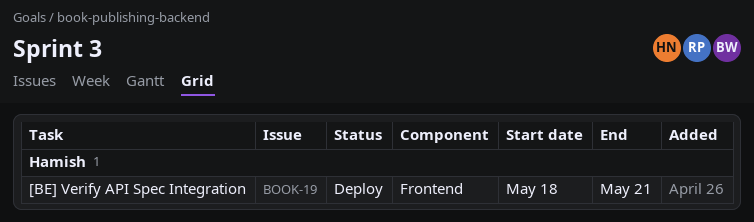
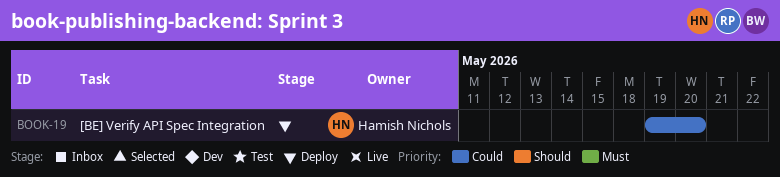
BOOK-19, start: May 18 -> May 19
BOOK-19, due: May 21 -> May 20

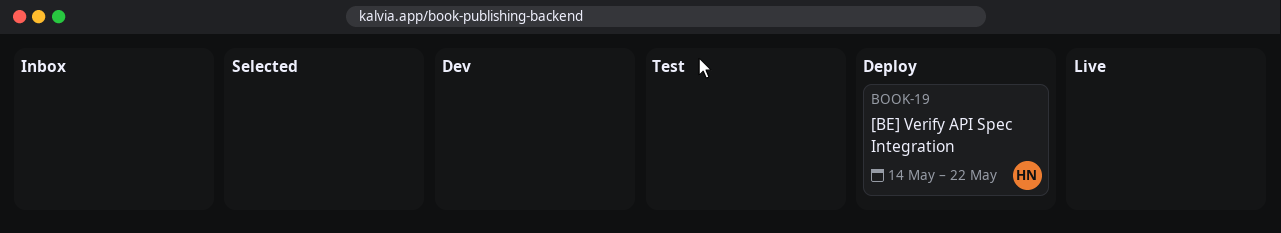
BOOK-19, start: May 19 -> May 14
BOOK-19, due: May 20 -> May 22

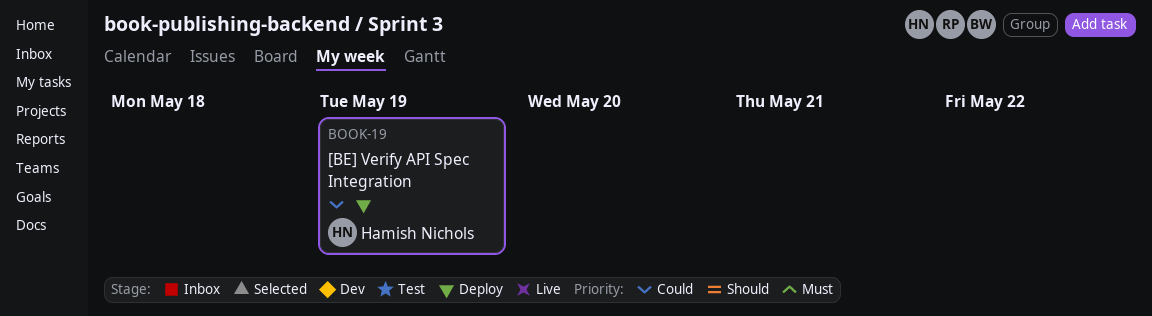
BOOK-19, due: May 22 -> May 19

